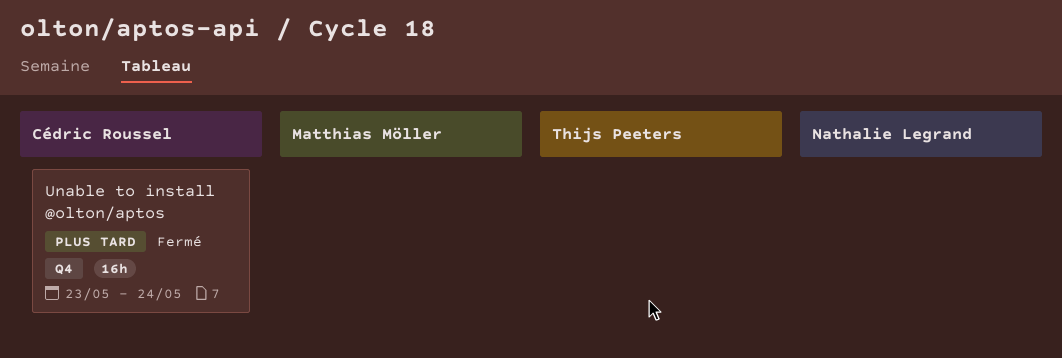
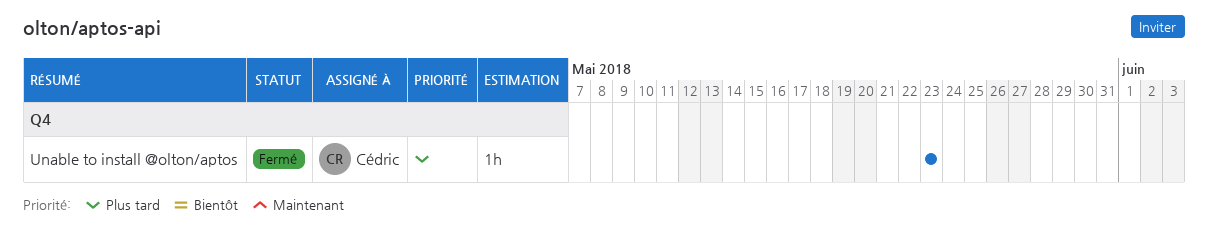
Unable to install @olton/aptos, estimate: 16h -> 1h
Unable to install @olton/aptos, due: May 24 -> May 23

